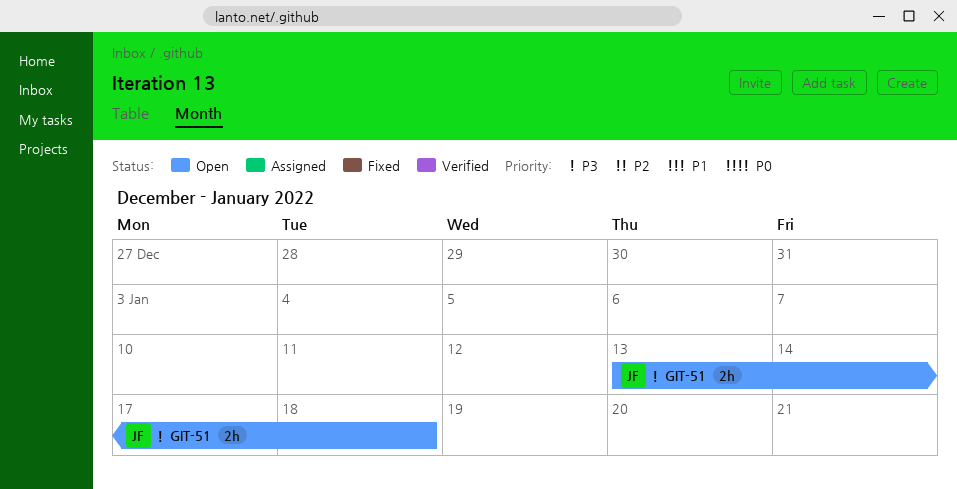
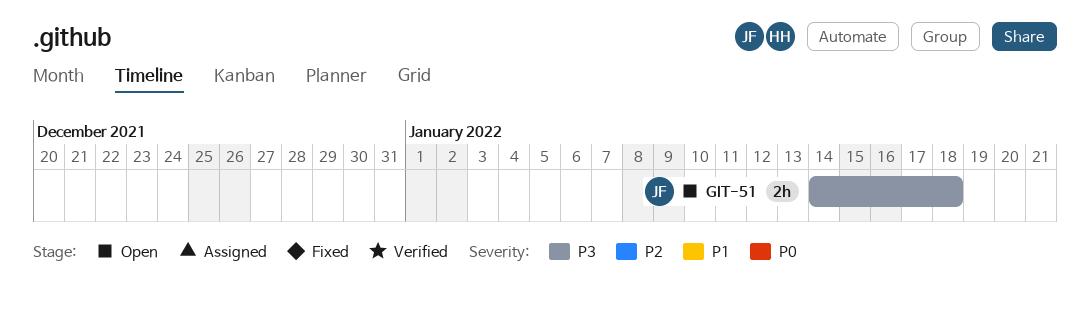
GIT-51, start: Jan 13 -> Jan 14

